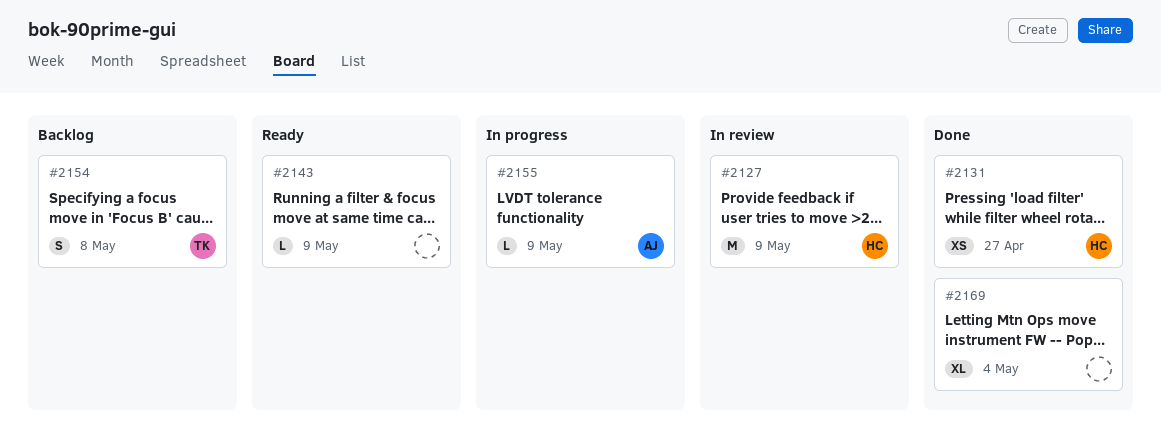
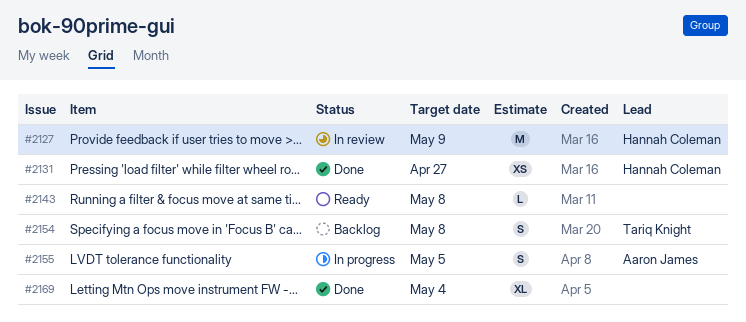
#2143, due: May 9 -> May 8
#2155, estimate: L -> S
#2155, due: May 9 -> May 5

